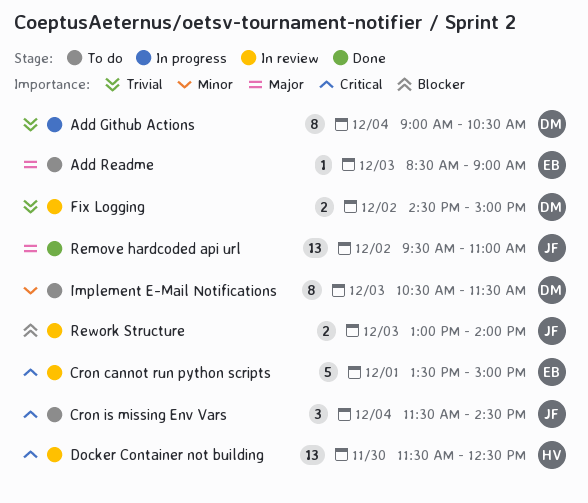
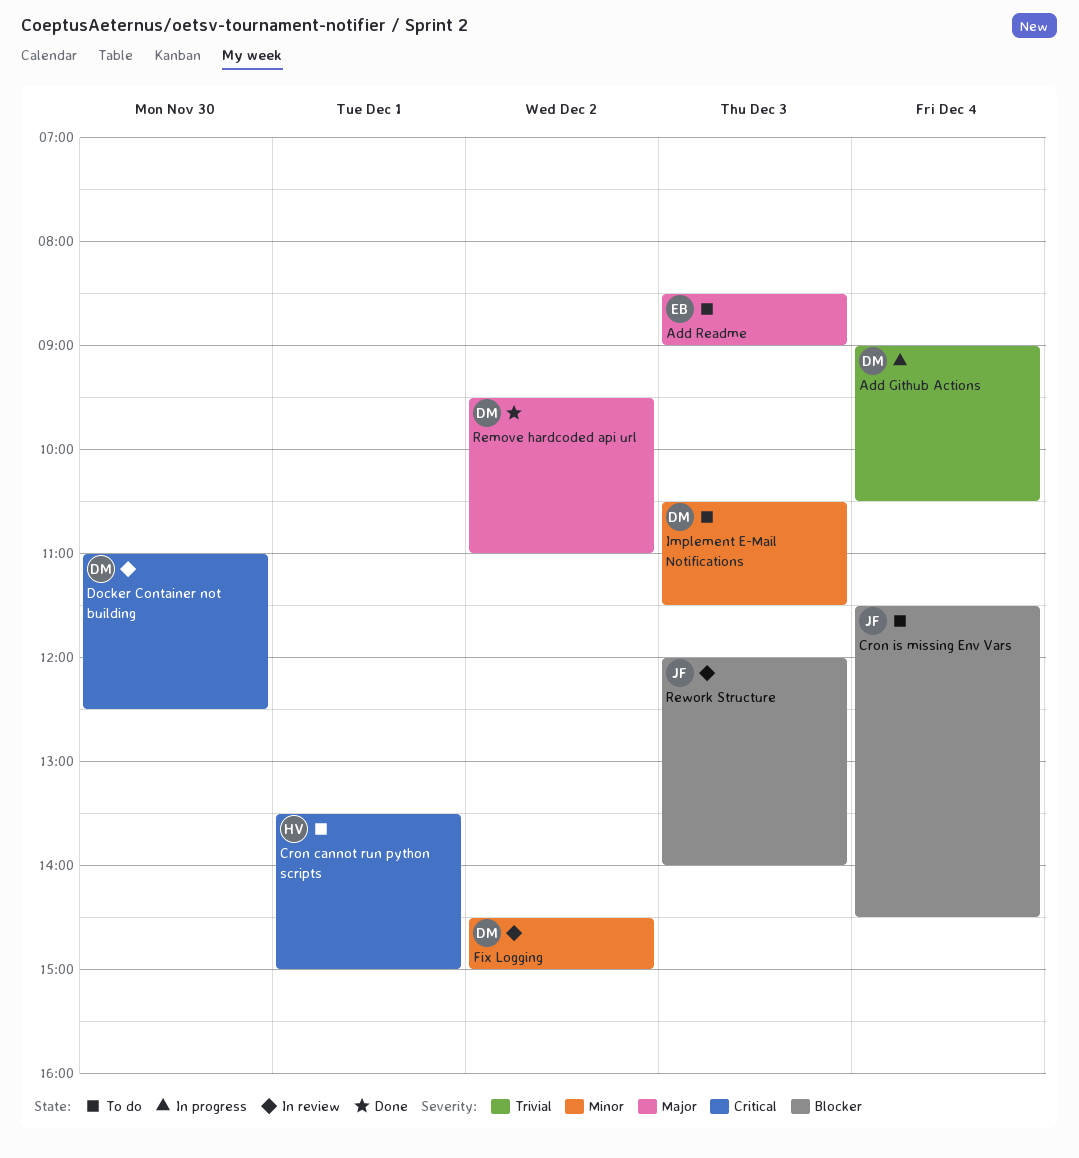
Cron cannot run python scripts, status: In review -> To do
Cron cannot run python scripts, owner: EB -> HV
Cron is missing Env Vars, priority: Critical -> Blocker
Docker Container not building, owner: HV -> DM
Docker Container not building, begins: 11:30 -> 11:00
Fix Logging, priority: Trivial -> Minor
Remove hardcoded api url, owner: JF -> DM
Rework Structure, begins: 13:00 -> 12:00

